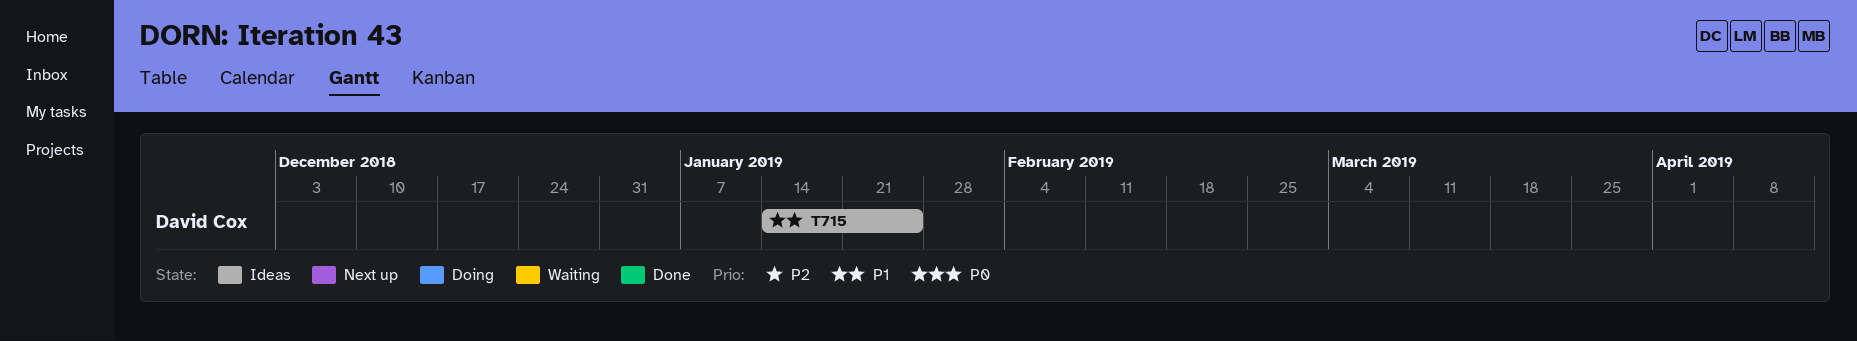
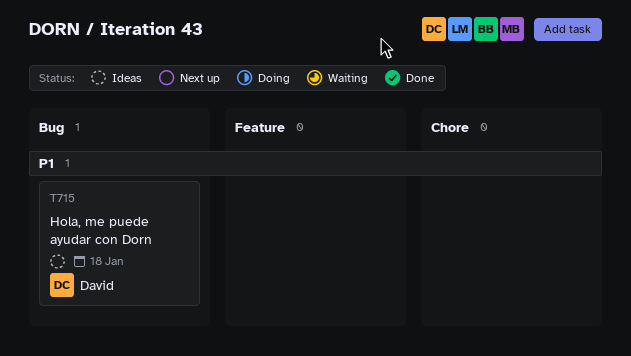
T715, due: Jan 25 -> Jan 18

